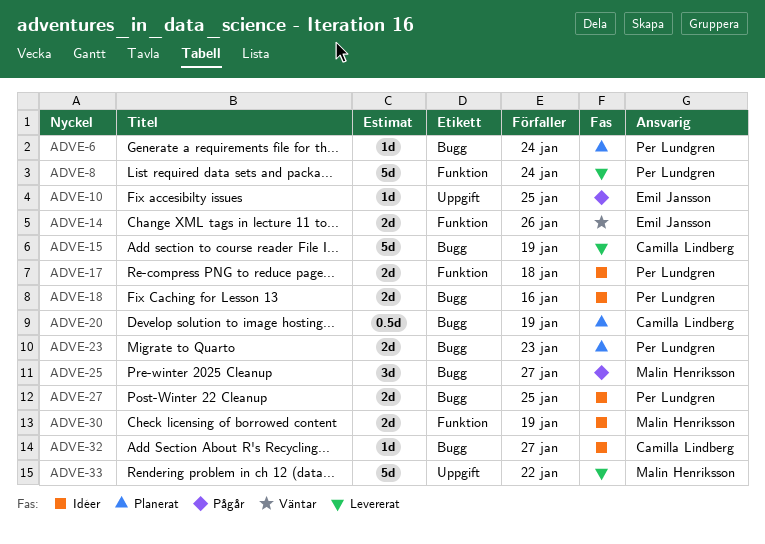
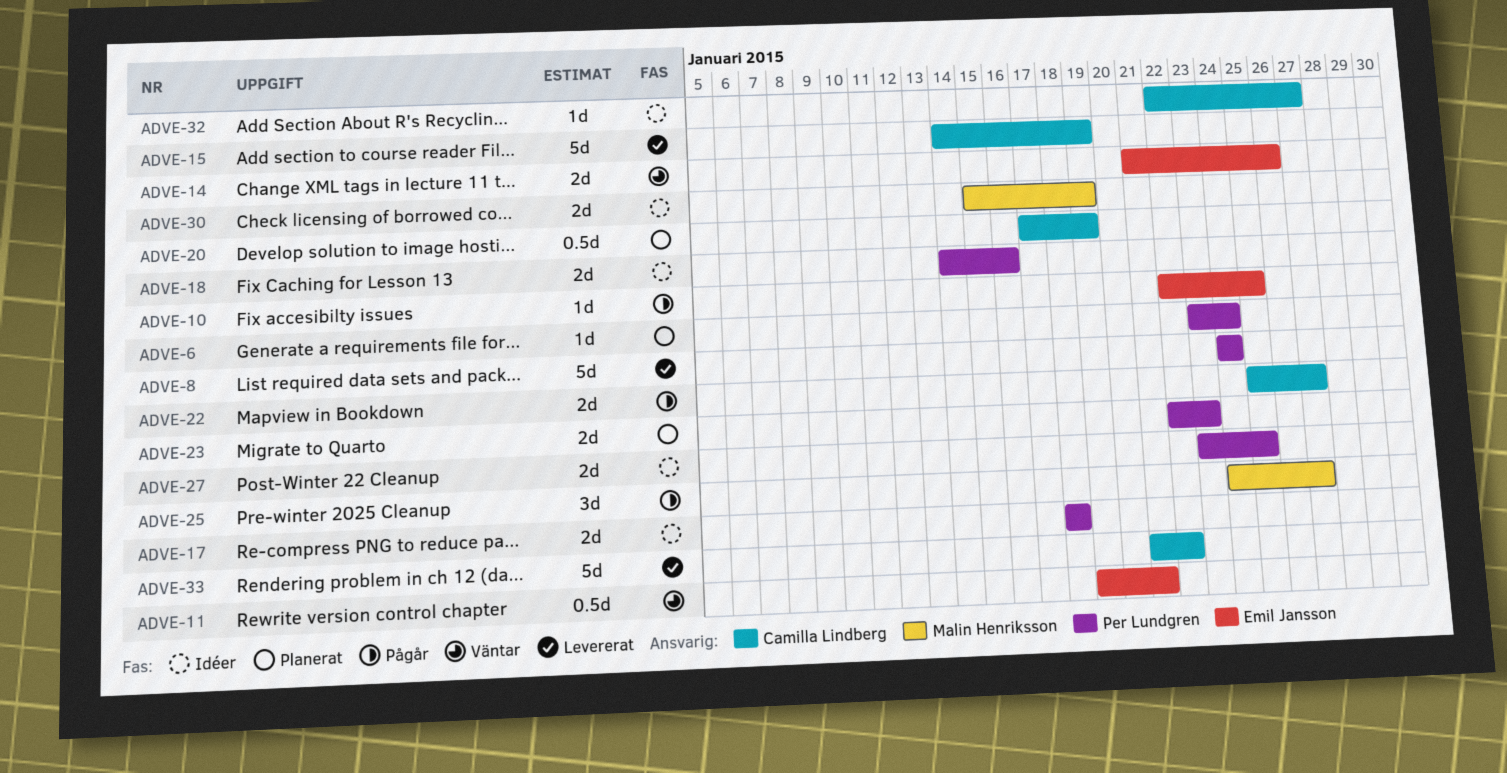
ADVE-11: none -> present
ADVE-22: none -> present
ADVE-33, owner: Malin Henriksson -> Camilla Lindberg

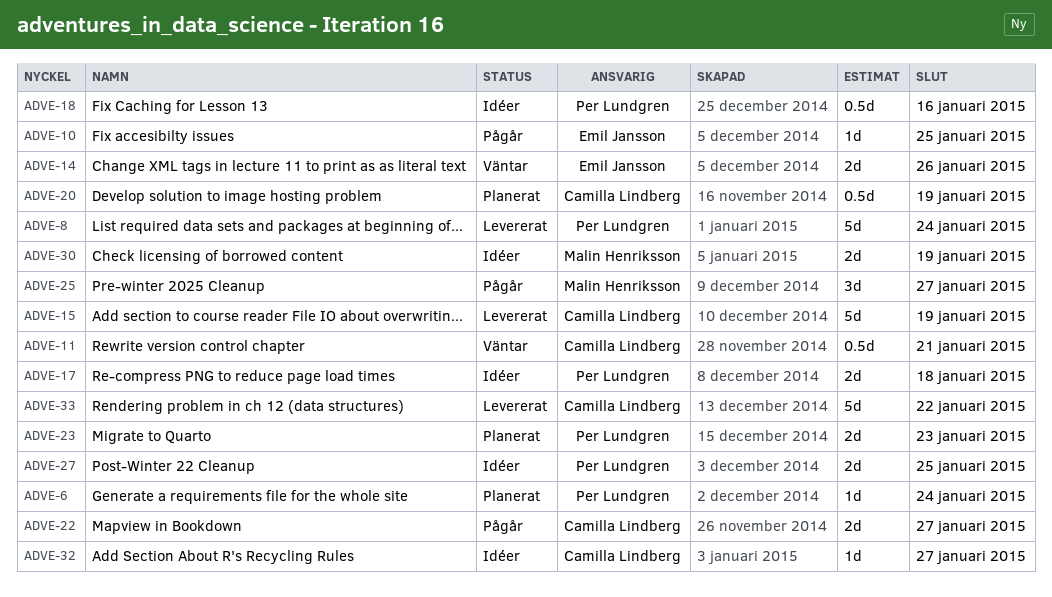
ADVE-11, owner: Emil Jansson -> Camilla Lindberg
ADVE-18, estimate: 2d -> 0.5d

